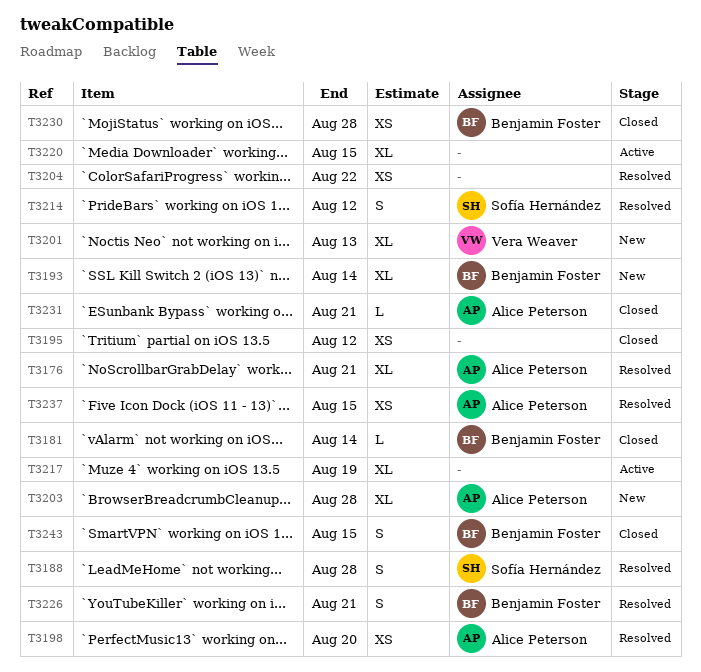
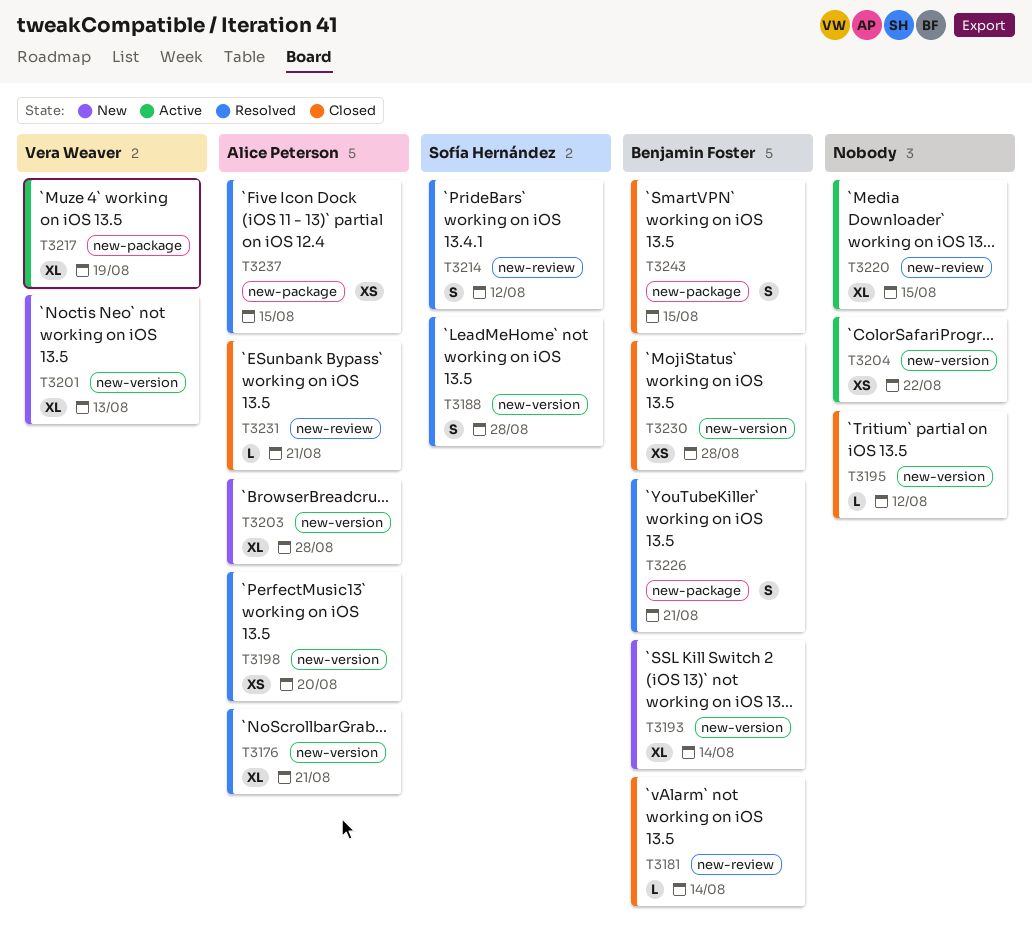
T3195, estimate: XS -> L
T3204, status: Resolved -> Active
T3217, owner: none -> Vera Weaver

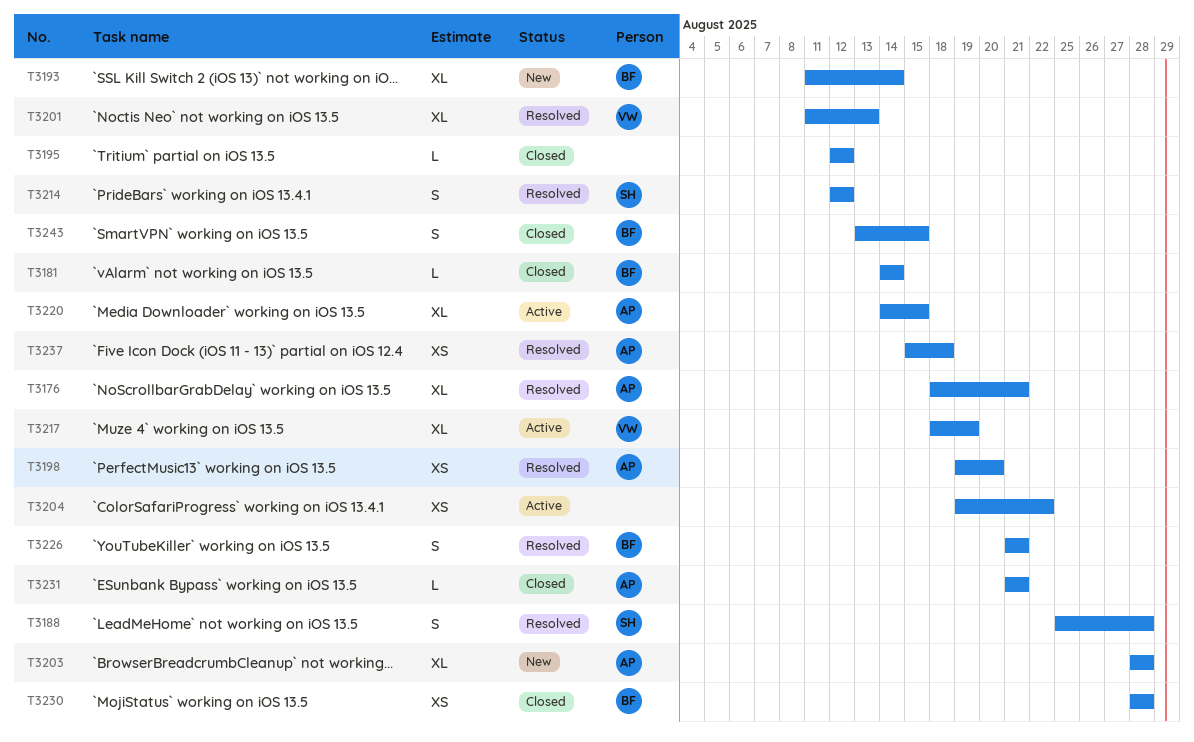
T3201, status: New -> Resolved
T3220, owner: none -> Alice Peterson
T3237, due: Aug 15 -> Aug 18

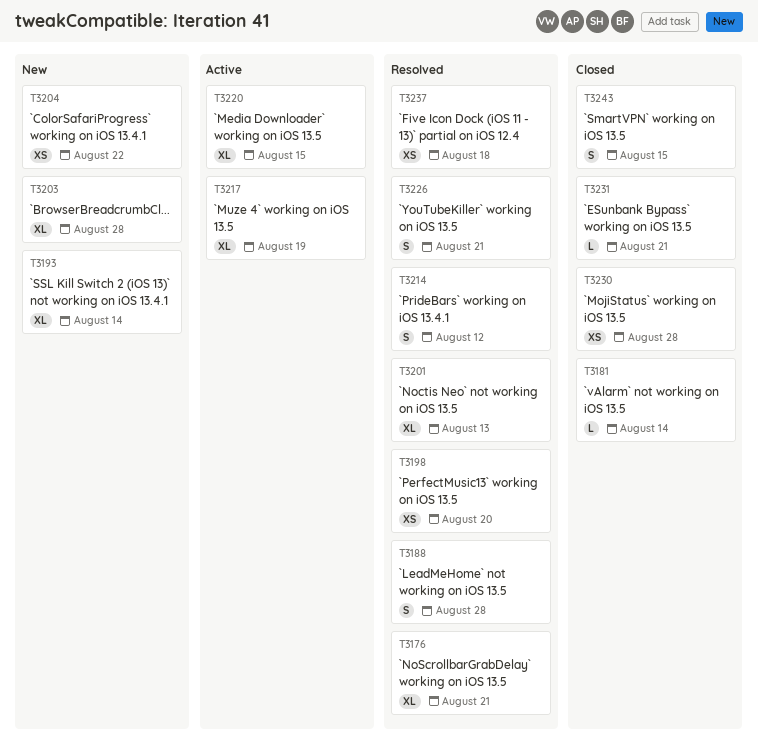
T3195: present -> none
T3204, status: Active -> New

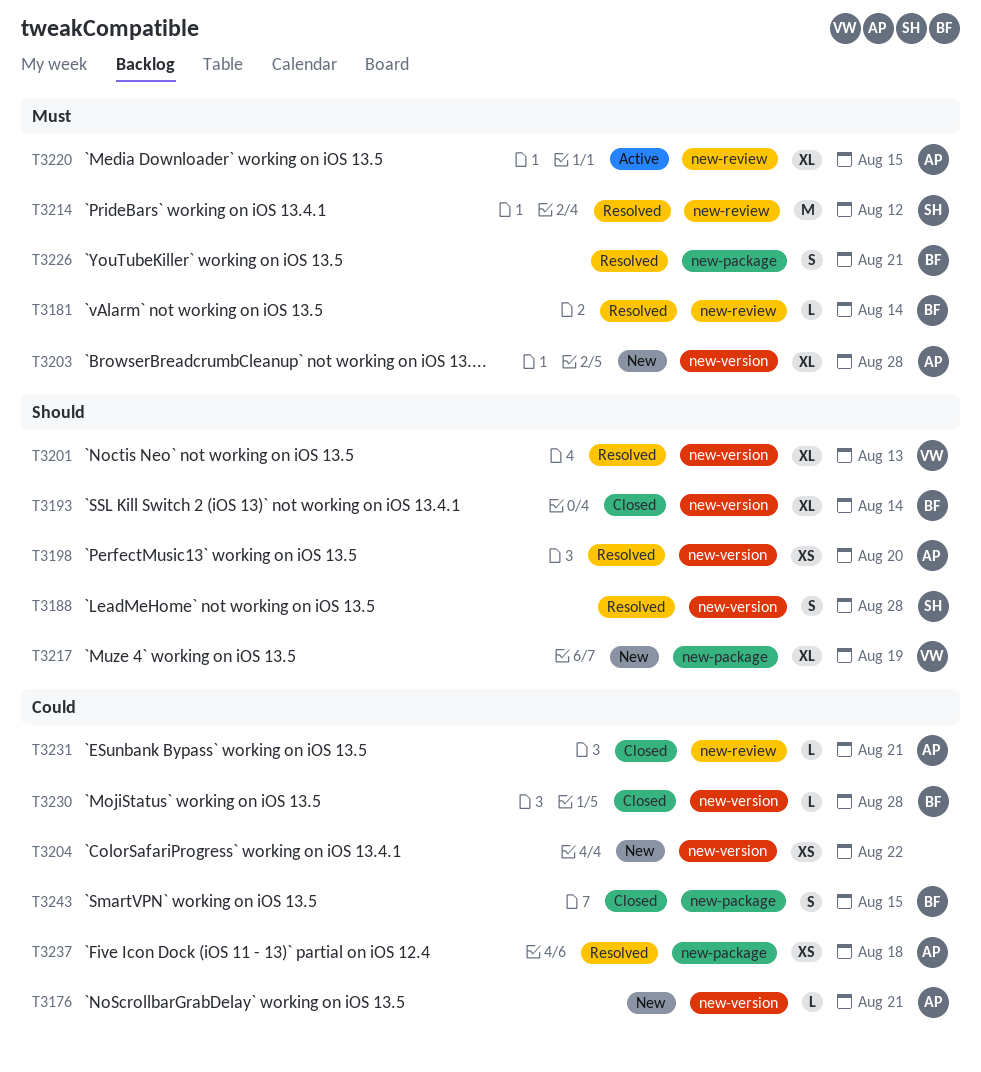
T3176, status: Resolved -> New
T3176, estimate: XL -> L
T3181, status: Closed -> Resolved
T3193, status: New -> Closed
T3214, estimate: S -> M
T3217, status: Active -> New
T3230, estimate: XS -> L

